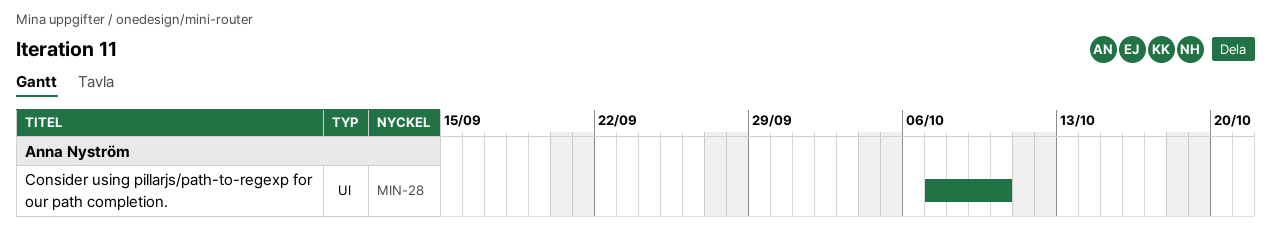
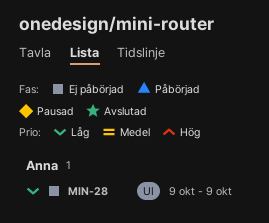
MIN-28, start: Oct 7 -> Oct 9
MIN-28, due: Oct 10 -> Oct 9

